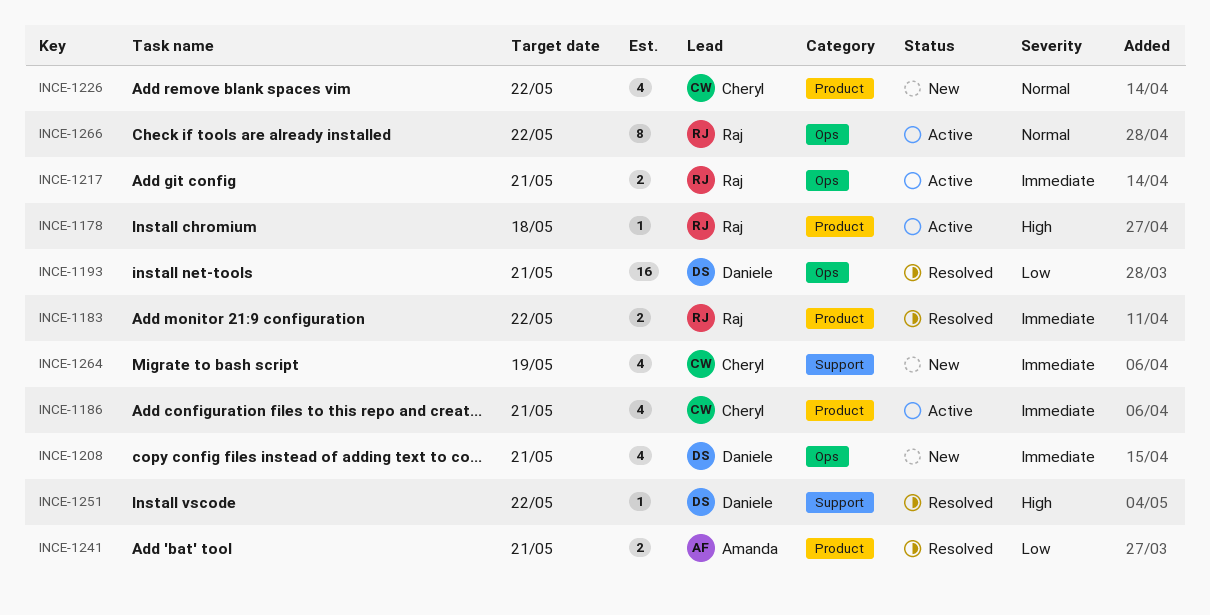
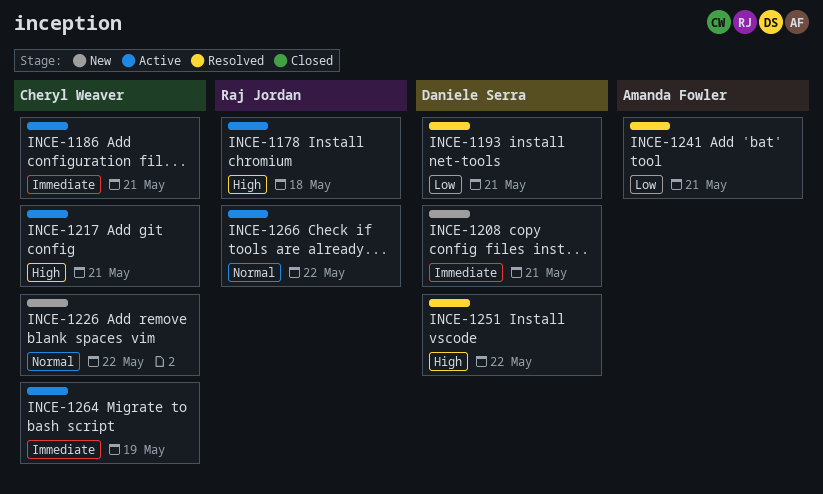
INCE-1183: present -> none
INCE-1217, owner: Raj Jordan -> Cheryl Weaver
INCE-1217, priority: Immediate -> High
INCE-1264, status: New -> Active

